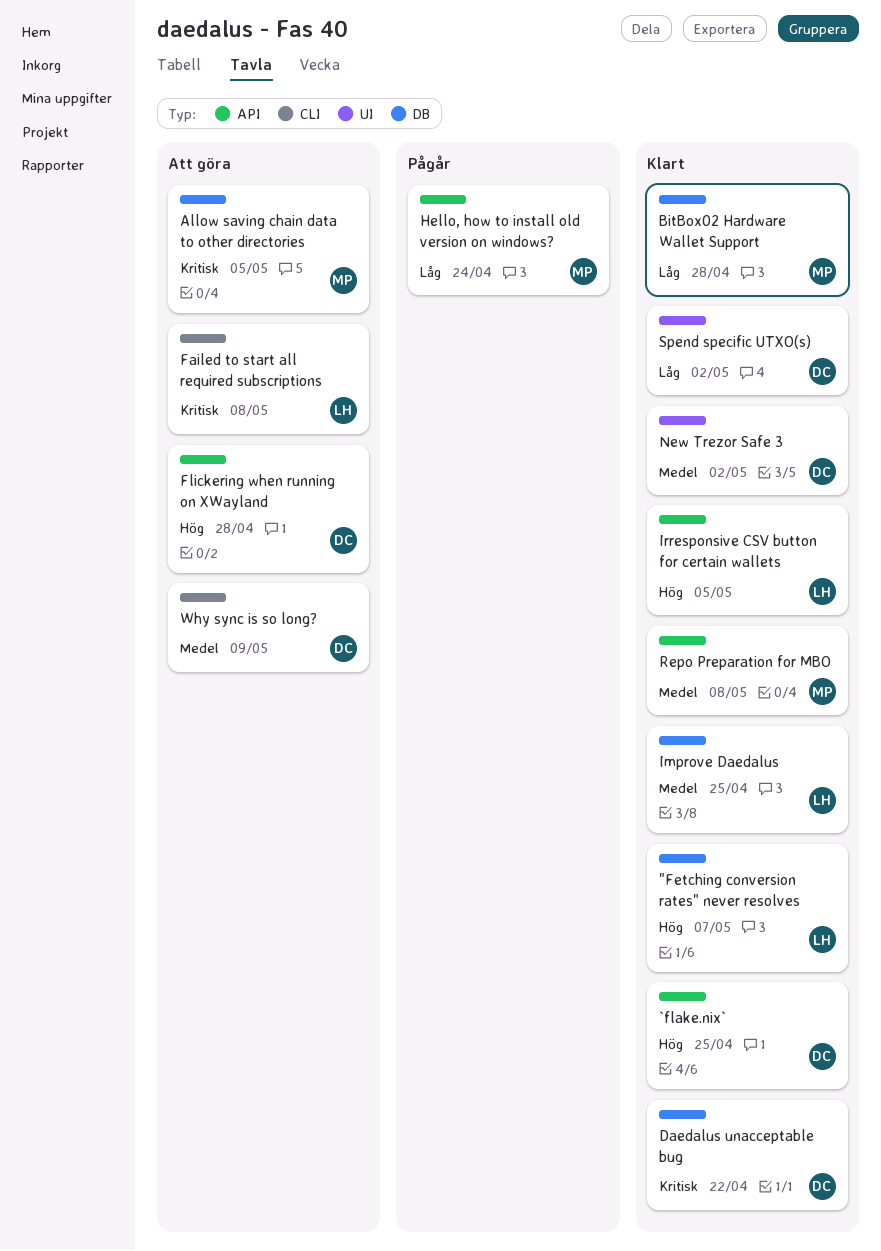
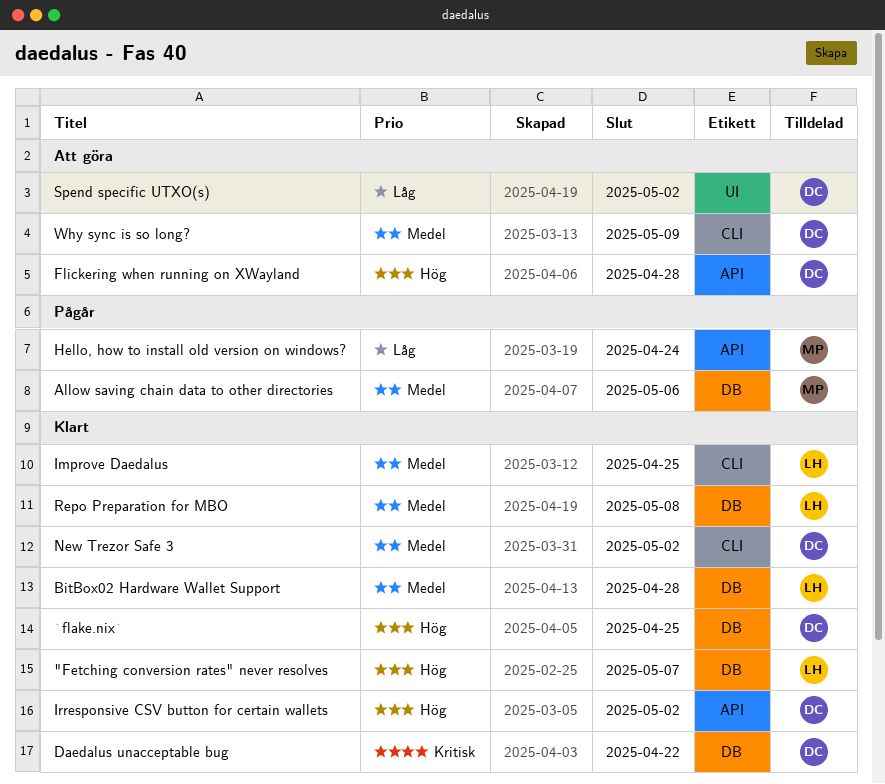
`flake.nix`, label: API -> DB
Allow saving chain data to other directories, status: Att göra -> Pågår
Allow saving chain data to other directories, priority: Kritisk -> Medel
Allow saving chain data to other directories, due: May 5 -> May 6
BitBox02 Hardware Wallet Support, owner: MP -> LH
BitBox02 Hardware Wallet Support, priority: Låg -> Medel
Failed to start all required subscriptions: present -> none
Improve Daedalus, label: DB -> CLI
Irresponsive CSV button for certain wallets, owner: LH -> DC
Irresponsive CSV button for certain wallets, due: May 5 -> May 2
New Trezor Safe 3, label: UI -> CLI
Repo Preparation for MBO, owner: MP -> LH
Repo Preparation for MBO, label: API -> DB
Spend specific UTXO(s), status: Klart -> Att göra

